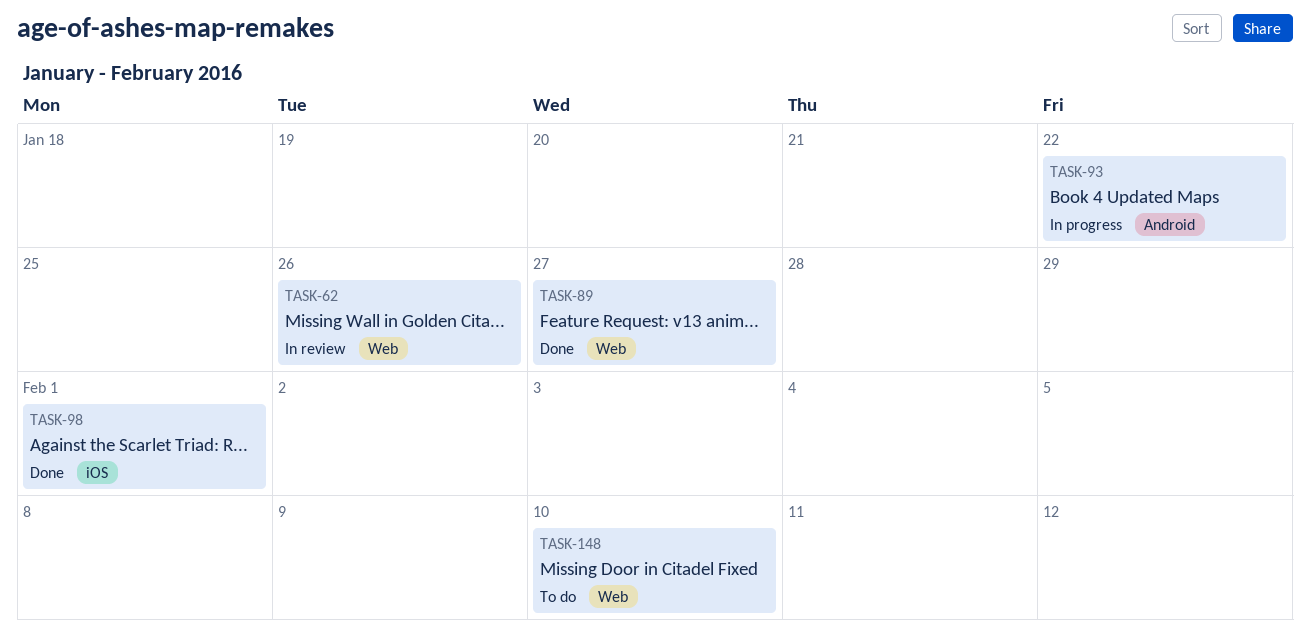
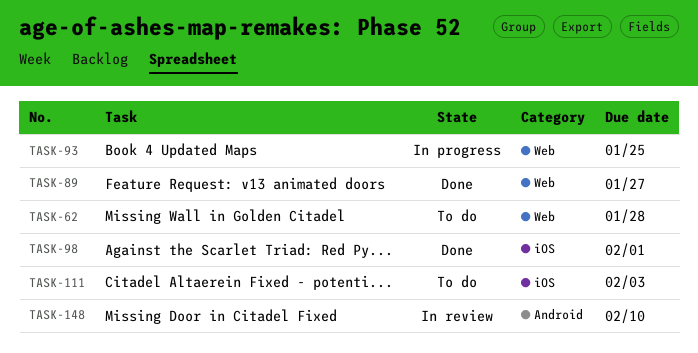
TASK-62, status: In review -> To do
TASK-62, due: Jan 26 -> Jan 28
TASK-93, label: Android -> Web
TASK-93, due: Jan 22 -> Jan 25
TASK-111: none -> present
TASK-148, status: To do -> In review
TASK-148, label: Web -> Android

